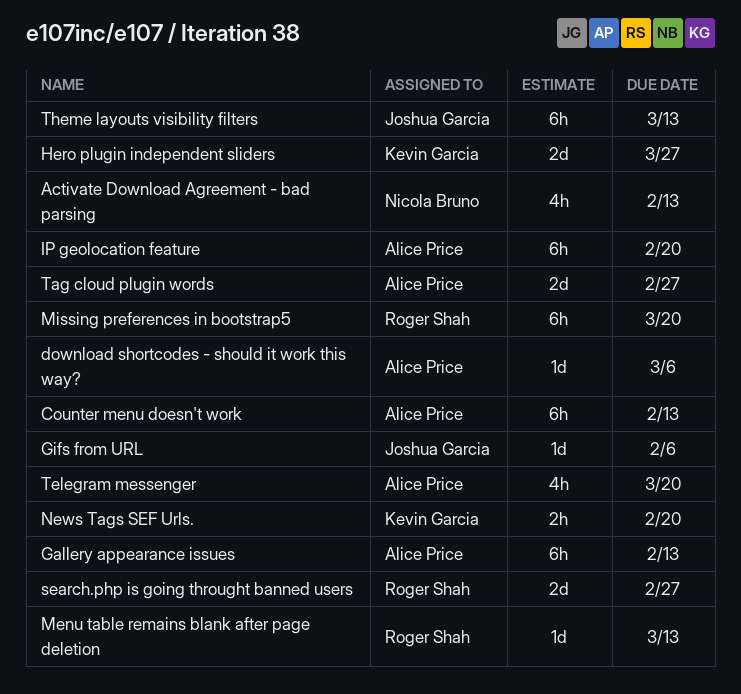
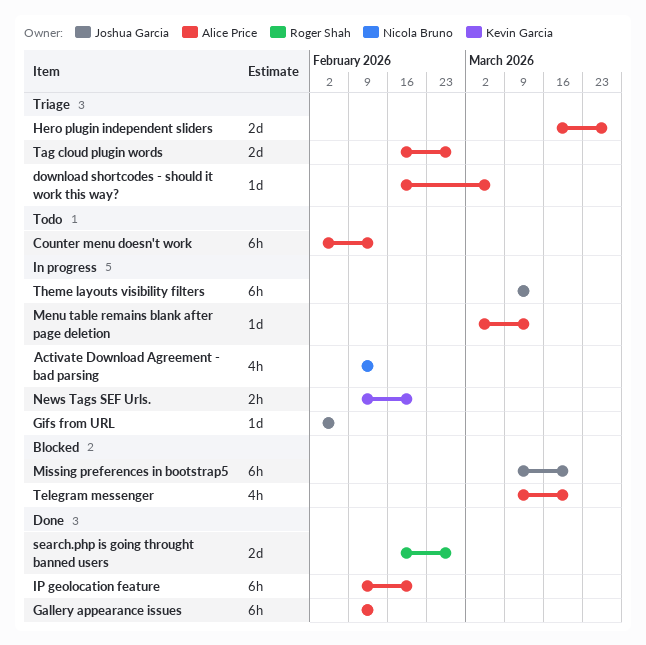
Hero plugin independent sliders, owner: Kevin Garcia -> Alice Price
Menu table remains blank after page deletion, owner: Roger Shah -> Alice Price
Missing preferences in bootstrap5, owner: Roger Shah -> Joshua Garcia

